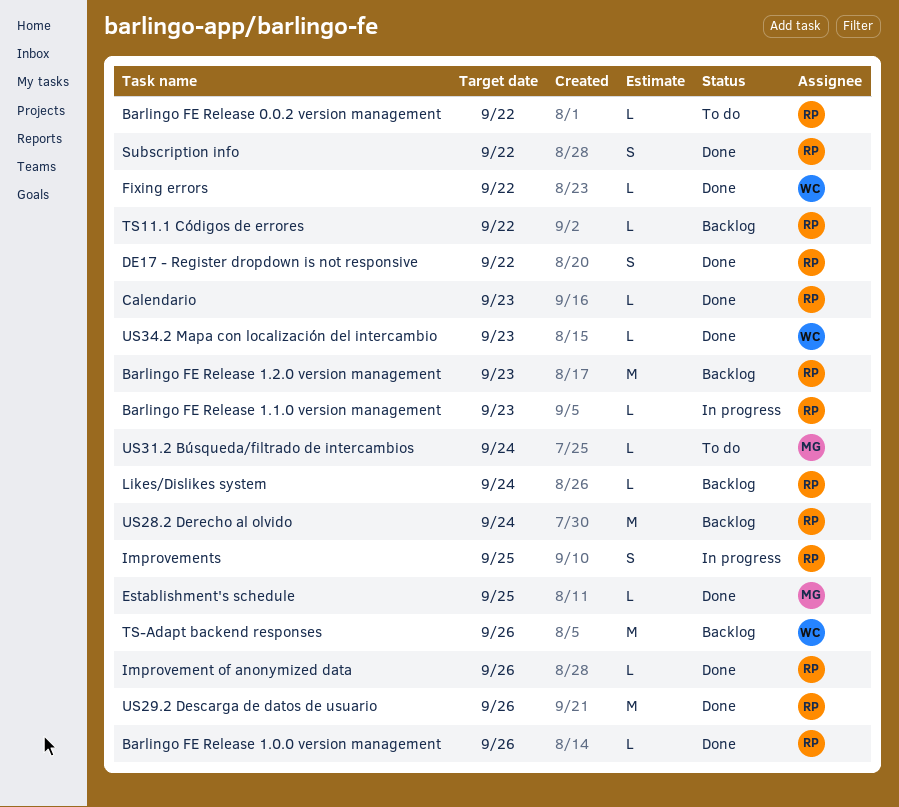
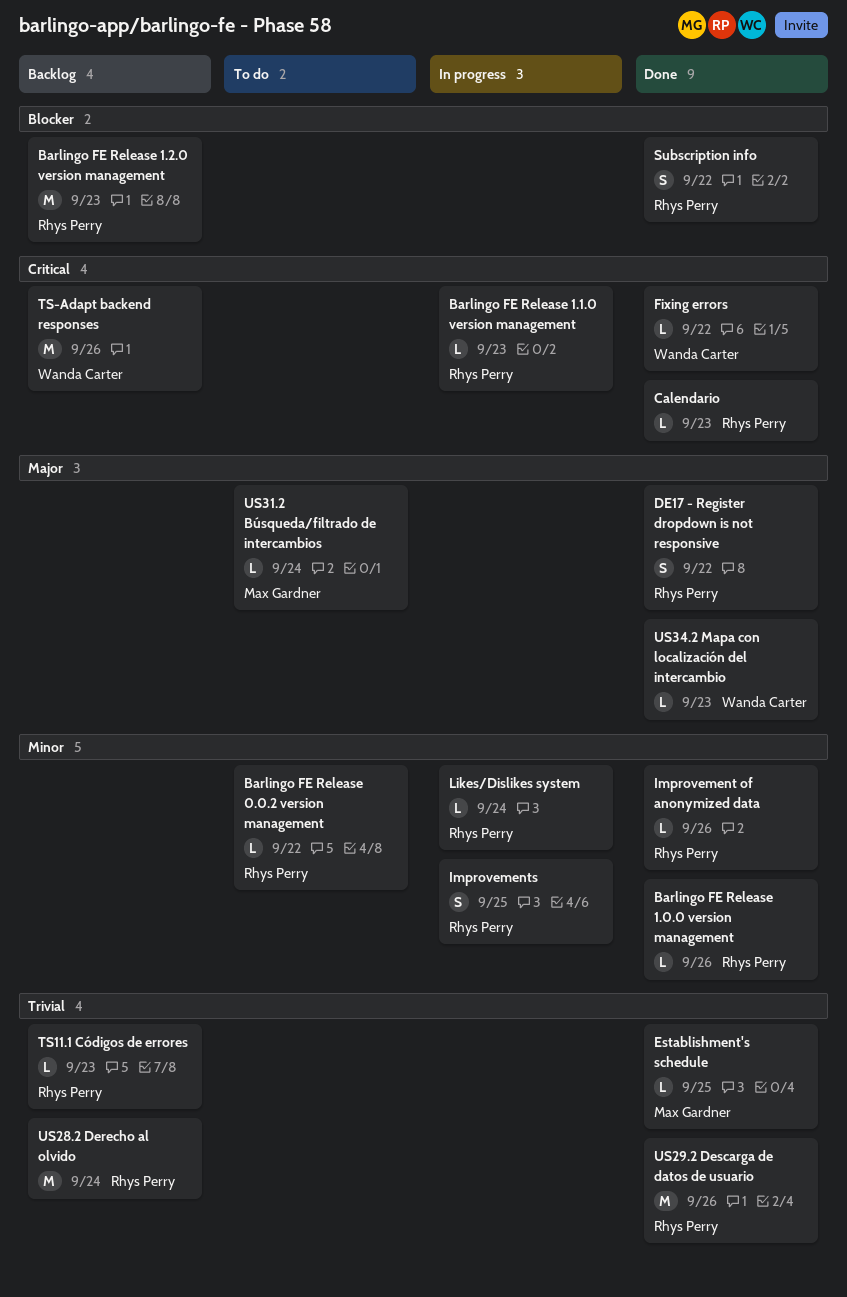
Likes/Dislikes system, status: Backlog -> In progress
TS11.1 Códigos de errores, due: Sep 22 -> Sep 23

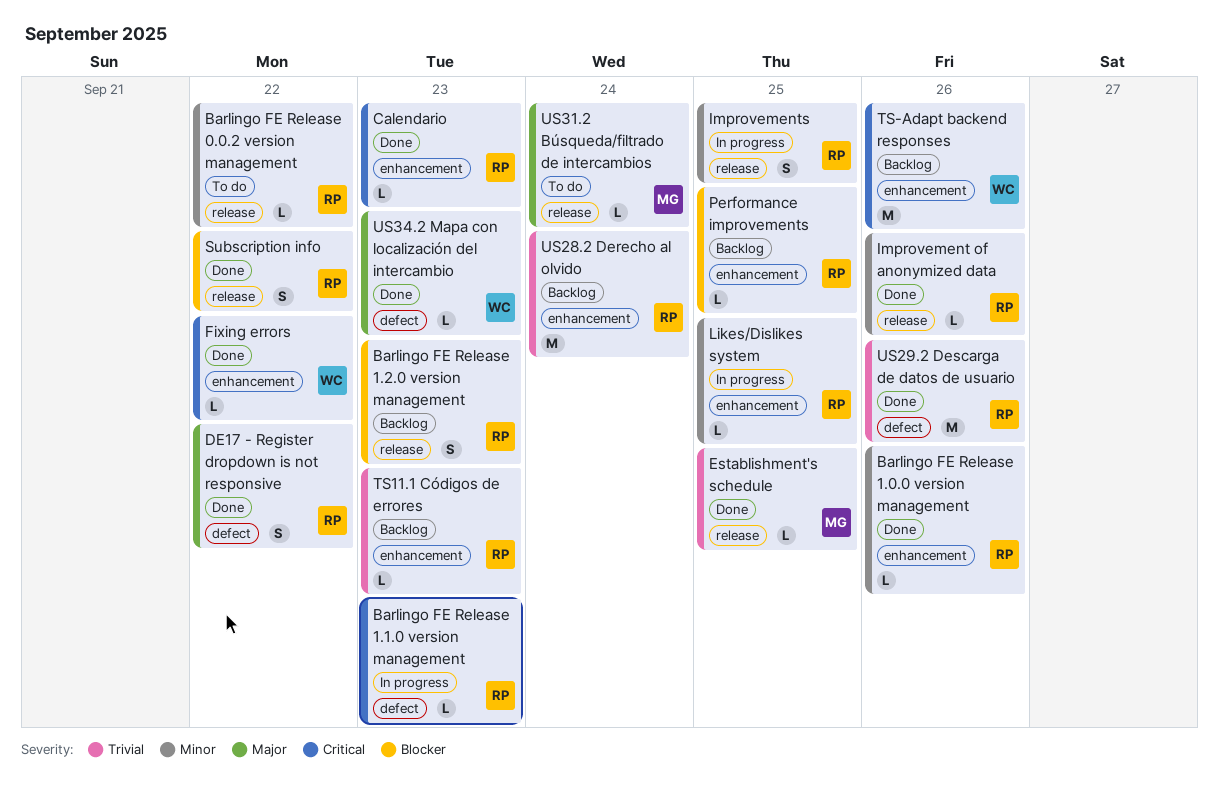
Barlingo FE Release 1.2.0 version management, estimate: M -> S
Likes/Dislikes system, due: Sep 24 -> Sep 25
Performance improvements: none -> present

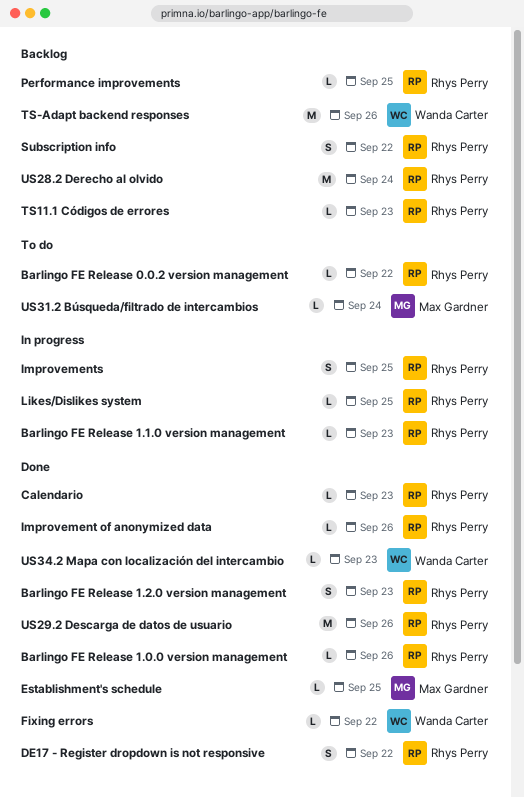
Barlingo FE Release 1.2.0 version management, status: Backlog -> Done
Subscription info, status: Done -> Backlog

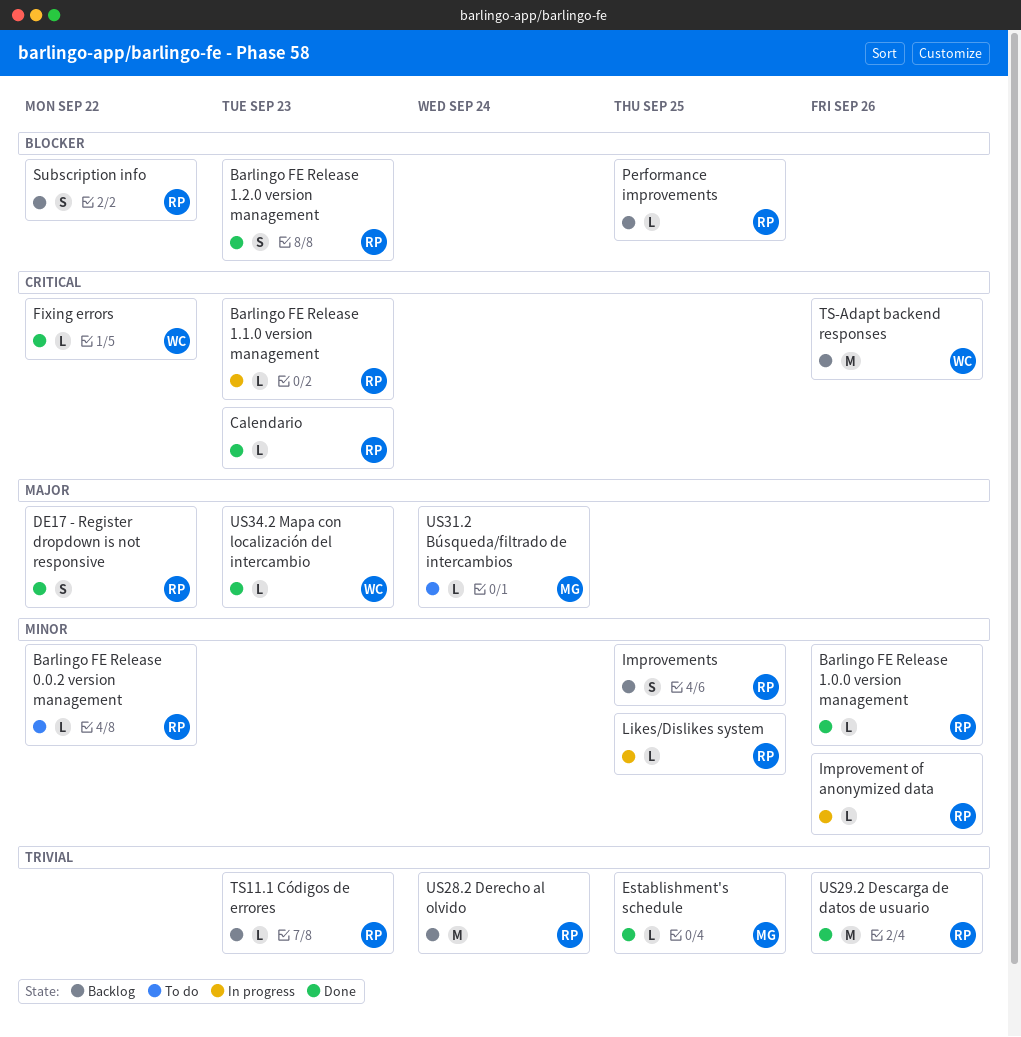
Improvement of anonymized data, status: Done -> In progress
Improvements, status: In progress -> Backlog

